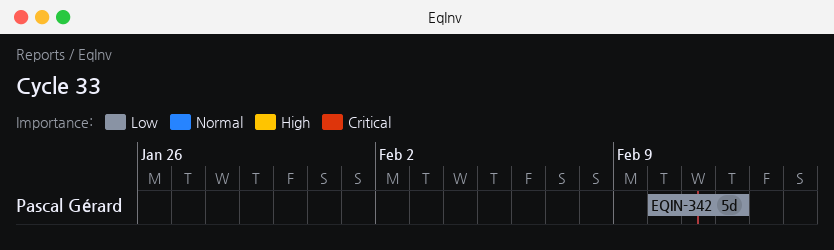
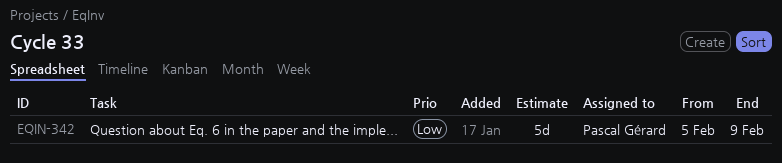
EQIN-342, start: Feb 10 -> Feb 5
EQIN-342, due: Feb 12 -> Feb 9

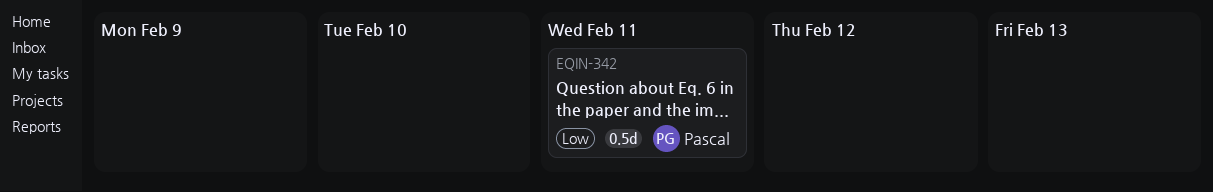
EQIN-342, estimate: 5d -> 0.5d
EQIN-342, due: Feb 9 -> Feb 11

